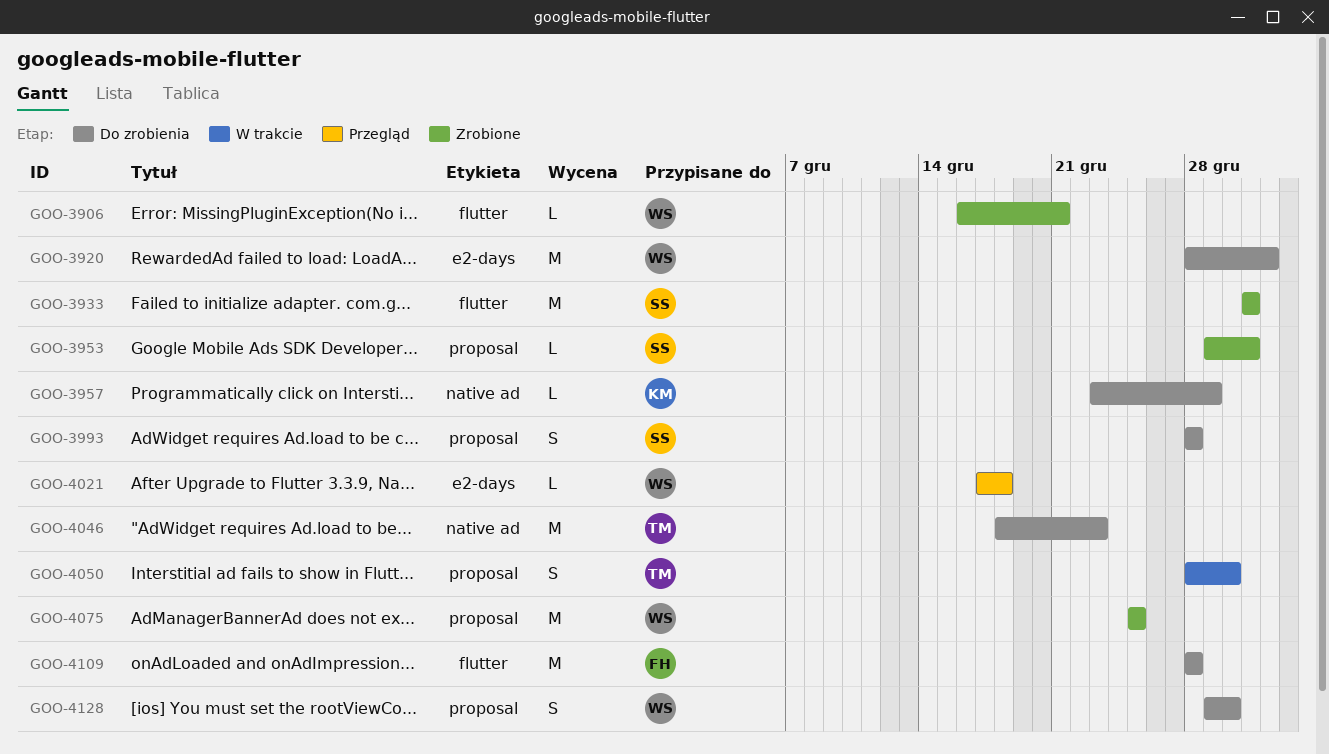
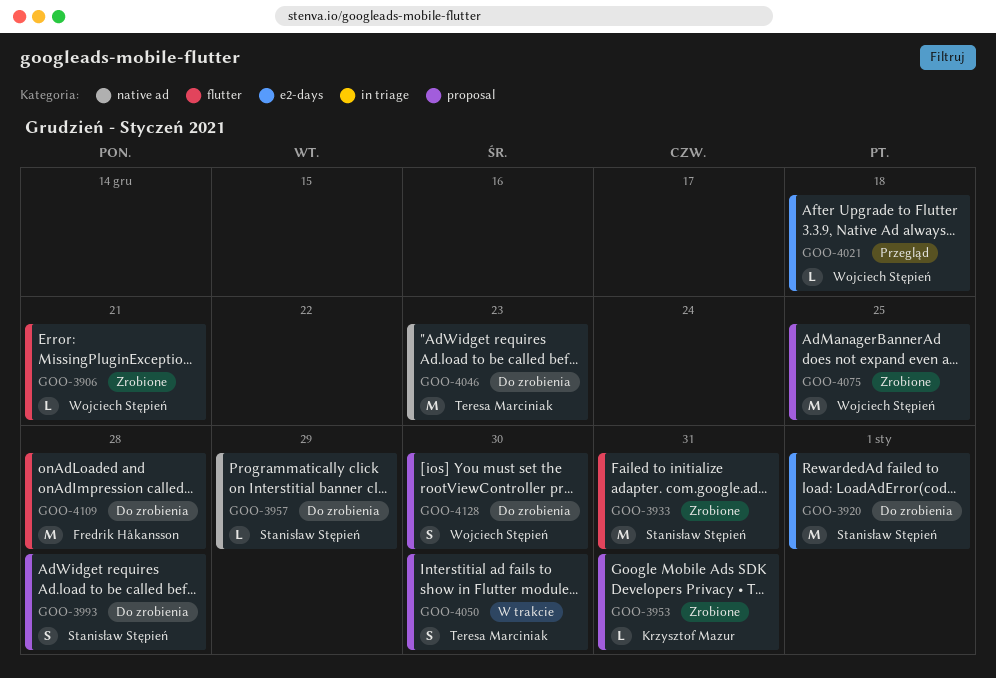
GOO-3920, owner: Wojciech Stępień -> Stanisław Stępień
GOO-3953, owner: Stanisław Stępień -> Krzysztof Mazur
GOO-3957, owner: Krzysztof Mazur -> Stanisław Stępień

